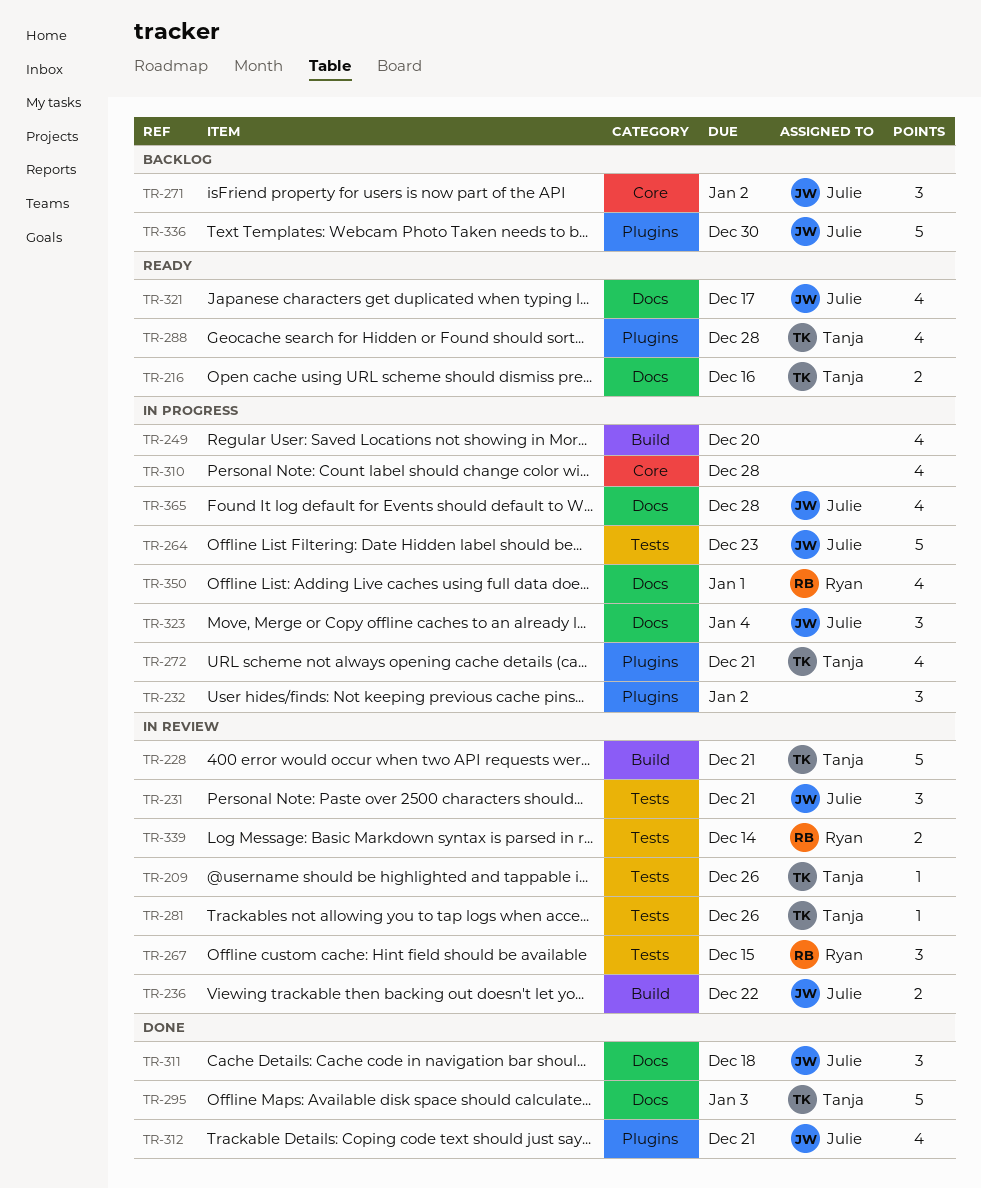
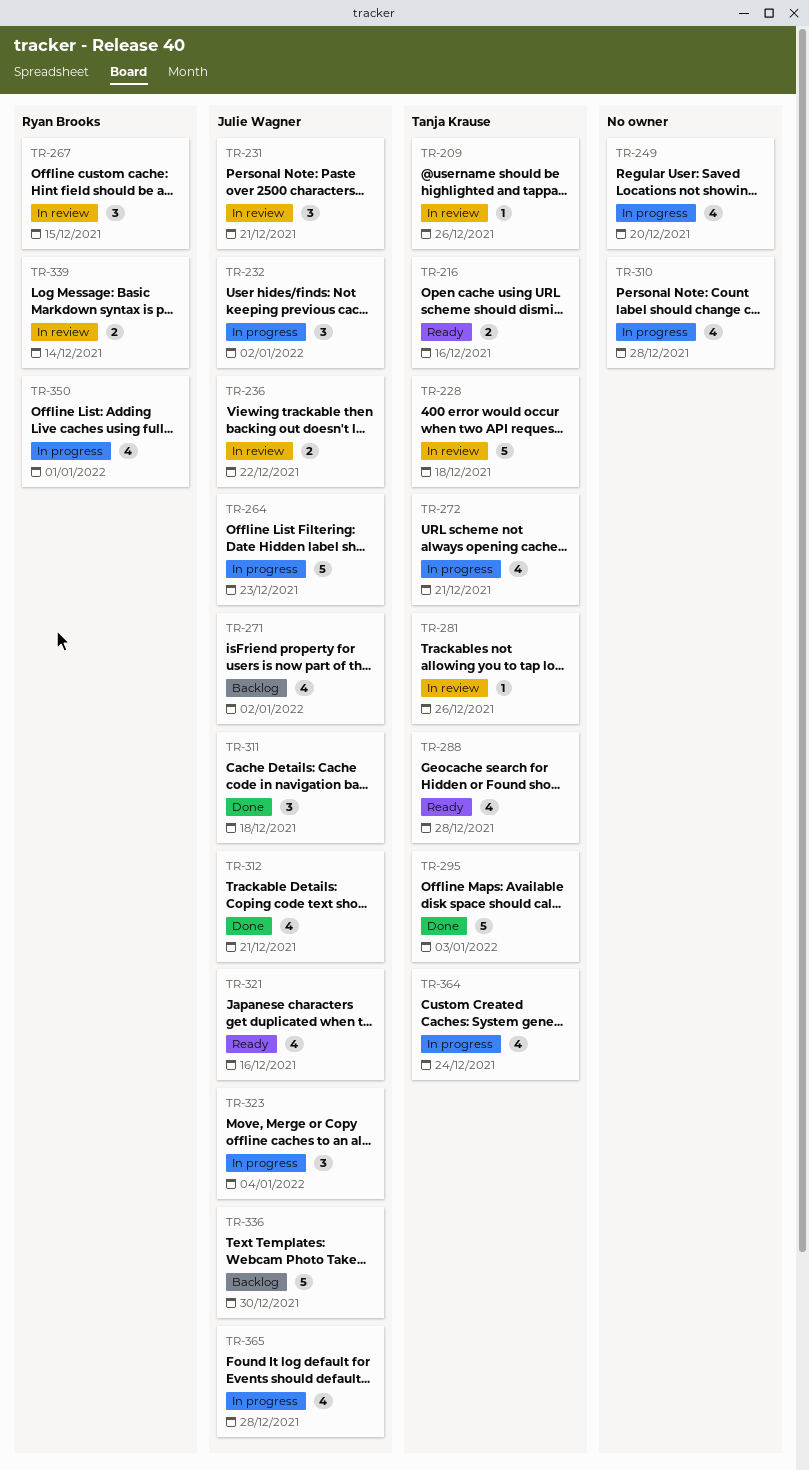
TR-228, due: Dec 21 -> Dec 18
TR-232, owner: none -> Julie Wagner
TR-271, estimate: 3 -> 4
TR-321, due: Dec 17 -> Dec 16
TR-364: none -> present

